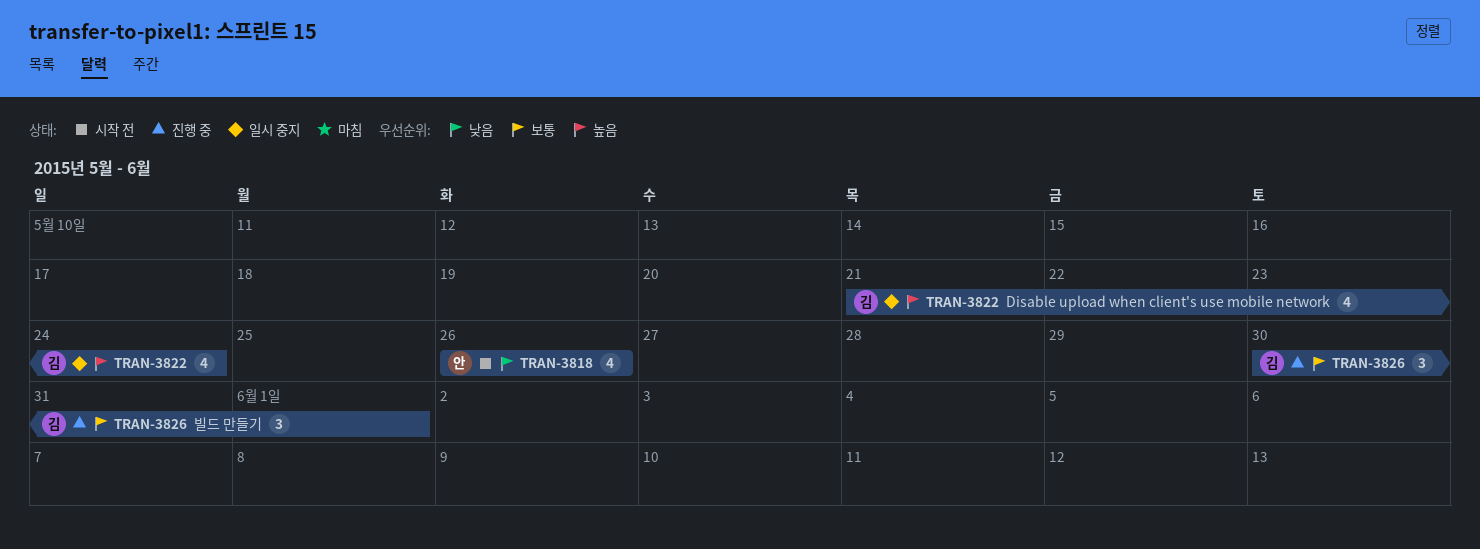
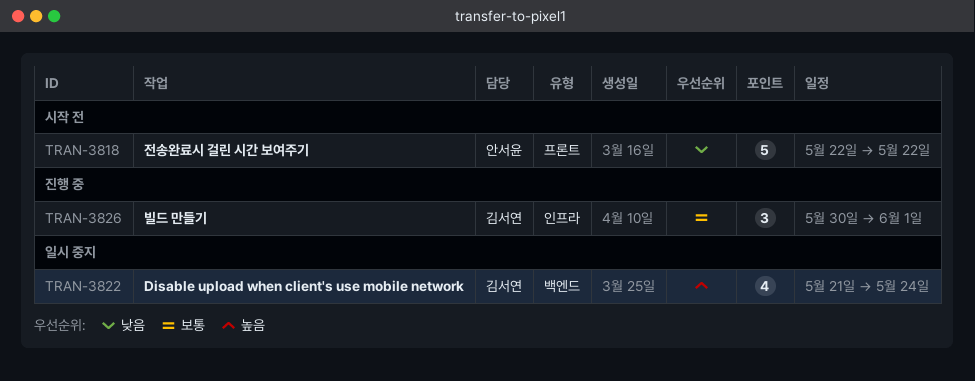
TRAN-3818, estimate: 4 -> 5
TRAN-3818, start: May 26 -> May 22
TRAN-3818, due: May 26 -> May 22

